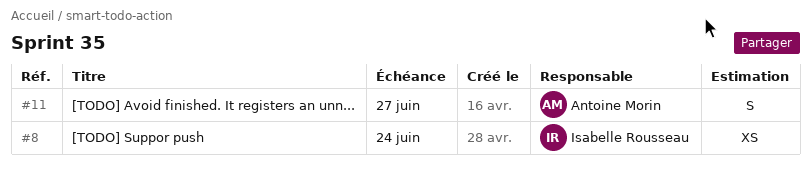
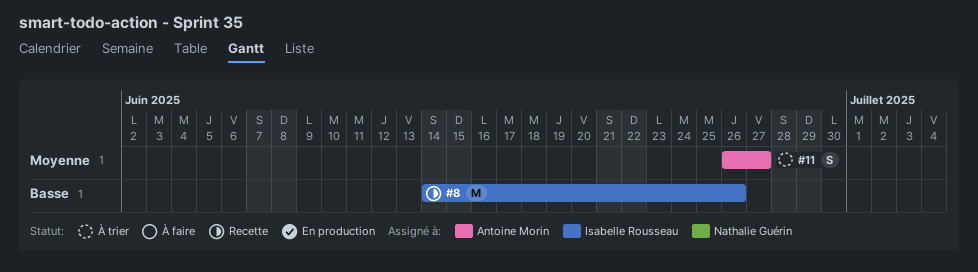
#8, estimate: XS -> M
#8, due: Jun 24 -> Jun 26

